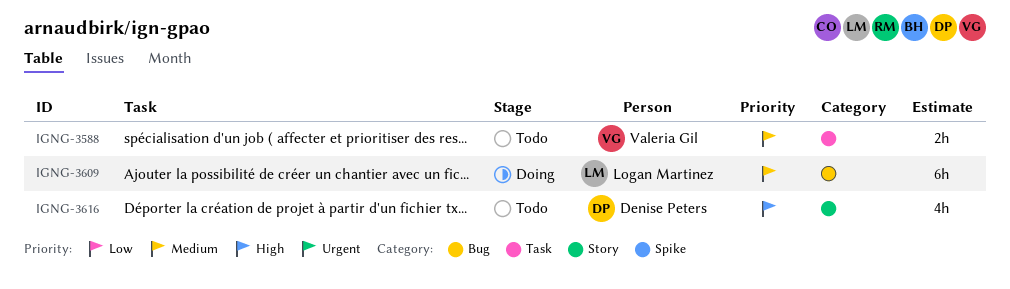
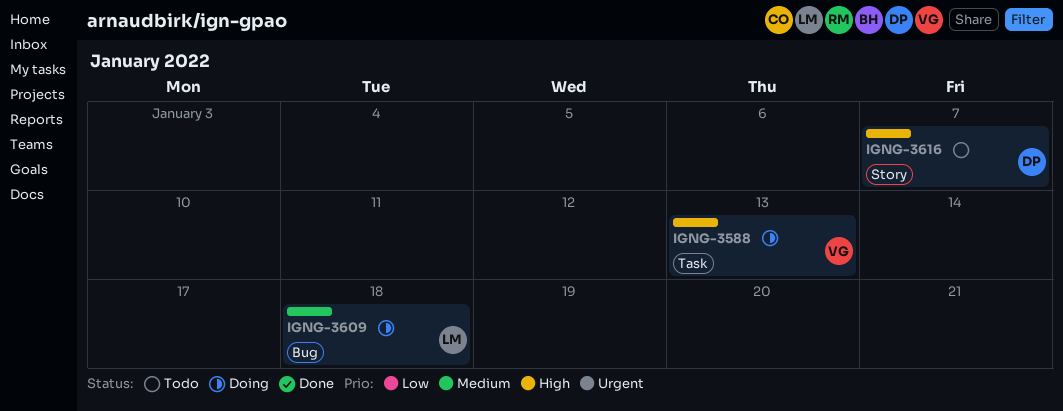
IGNG-3588, status: Todo -> Doing
IGNG-3588, priority: Medium -> High

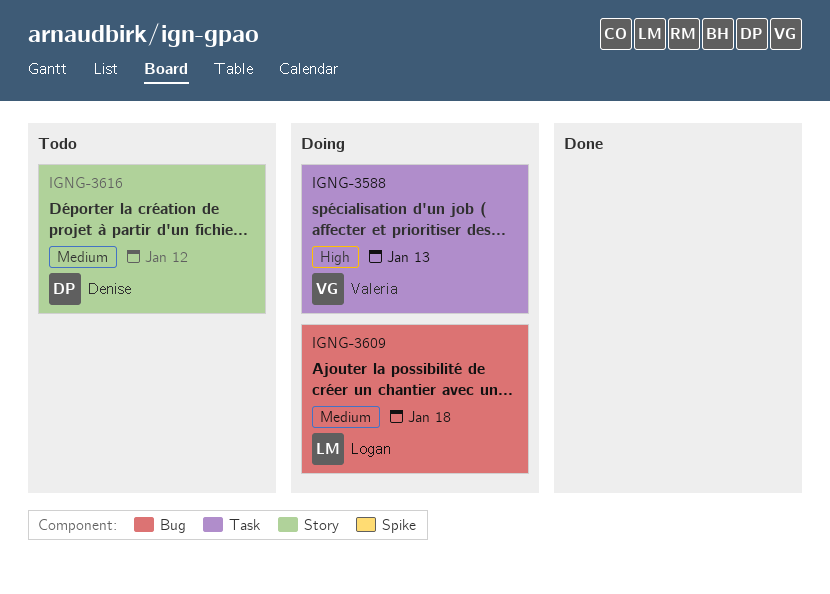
IGNG-3616, priority: High -> Medium
IGNG-3616, due: Jan 7 -> Jan 12

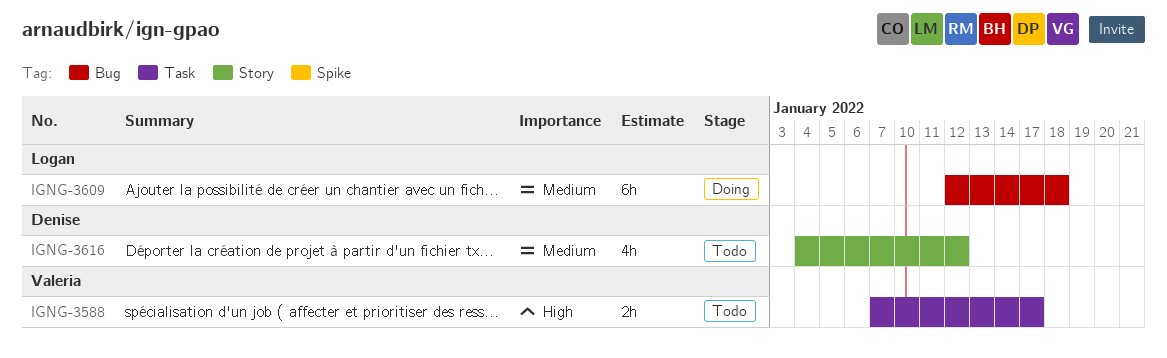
IGNG-3588, status: Doing -> Todo
IGNG-3588, due: Jan 13 -> Jan 17

